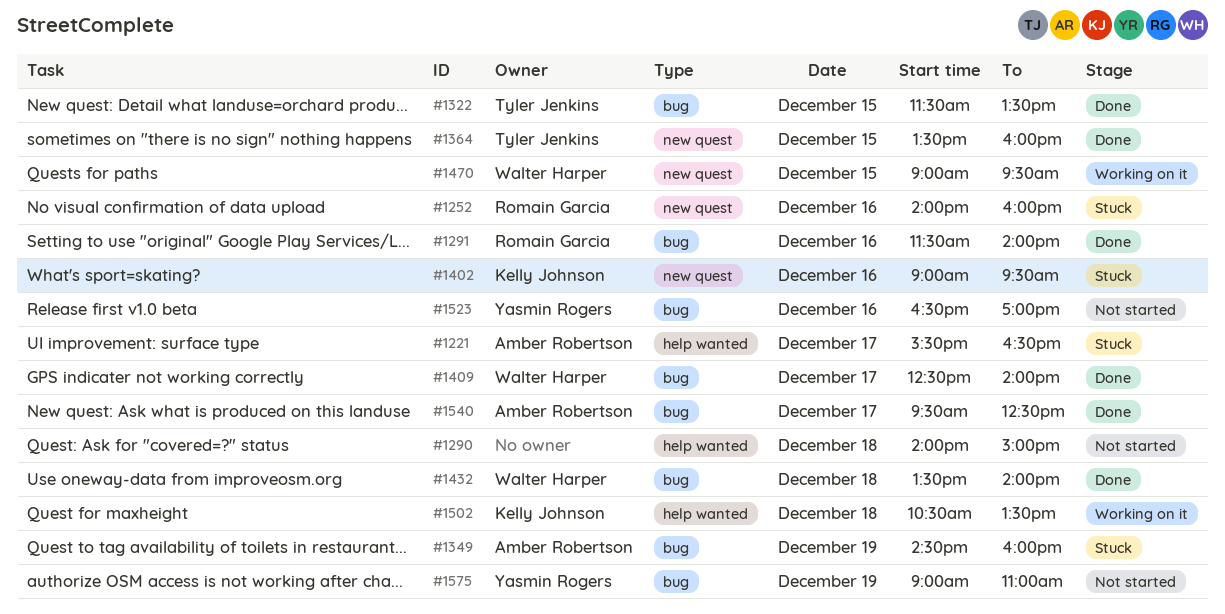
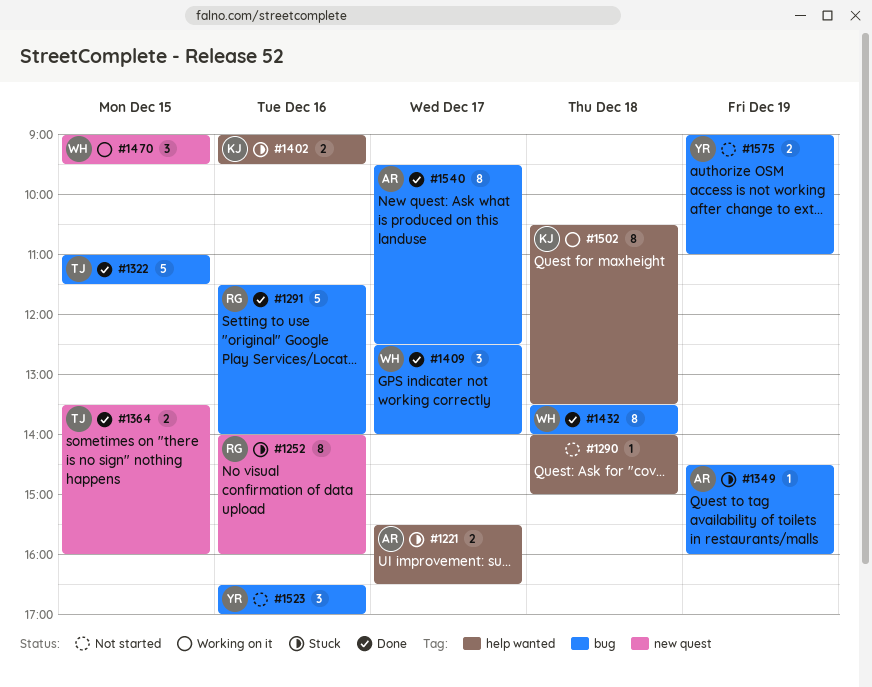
#1322, begins: 11:30 -> 11:00
#1322, ends: 13:30 -> 11:30
#1402, label: new quest -> help wanted

